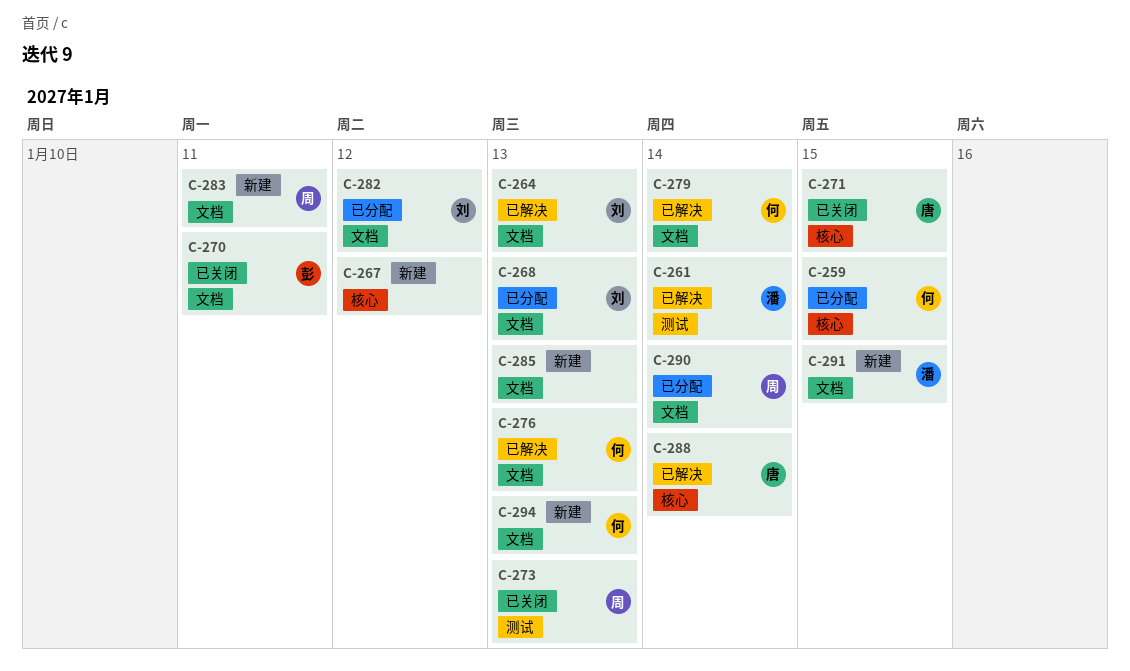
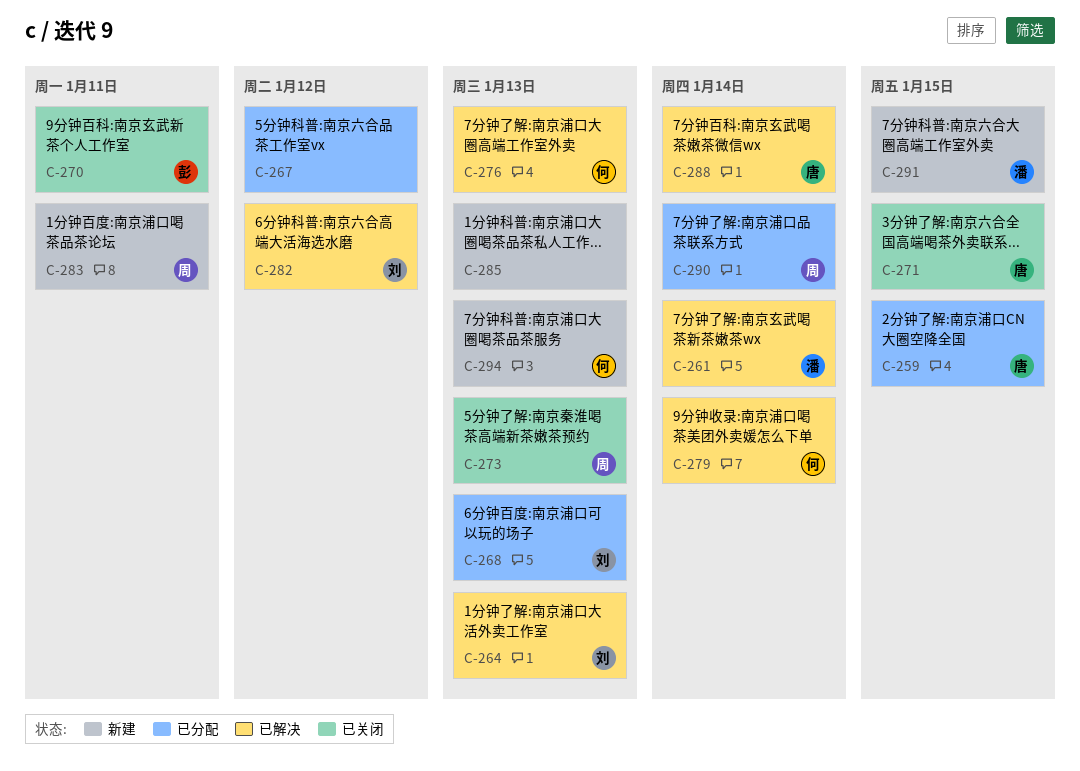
C-259, owner: 何 -> 唐
C-267, status: 新建 -> 已分配
C-282, status: 已分配 -> 已解决

